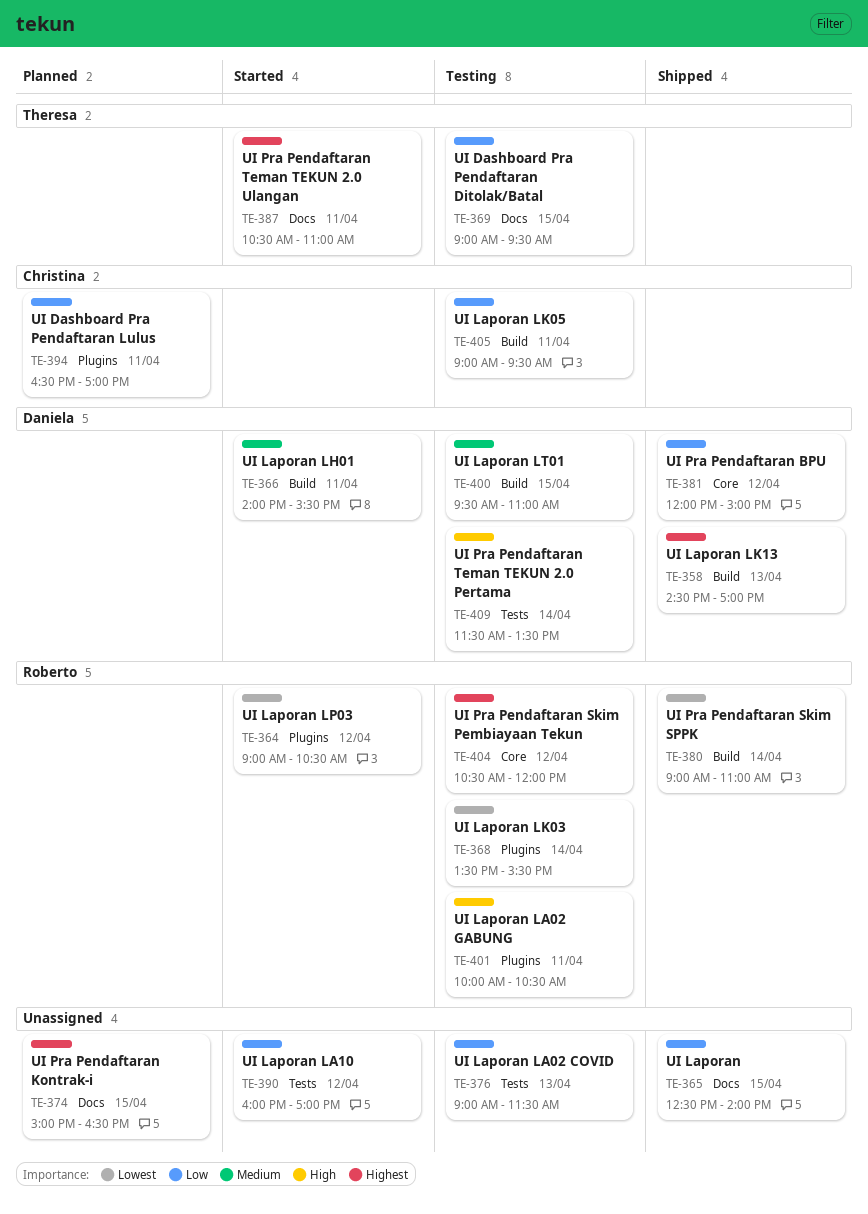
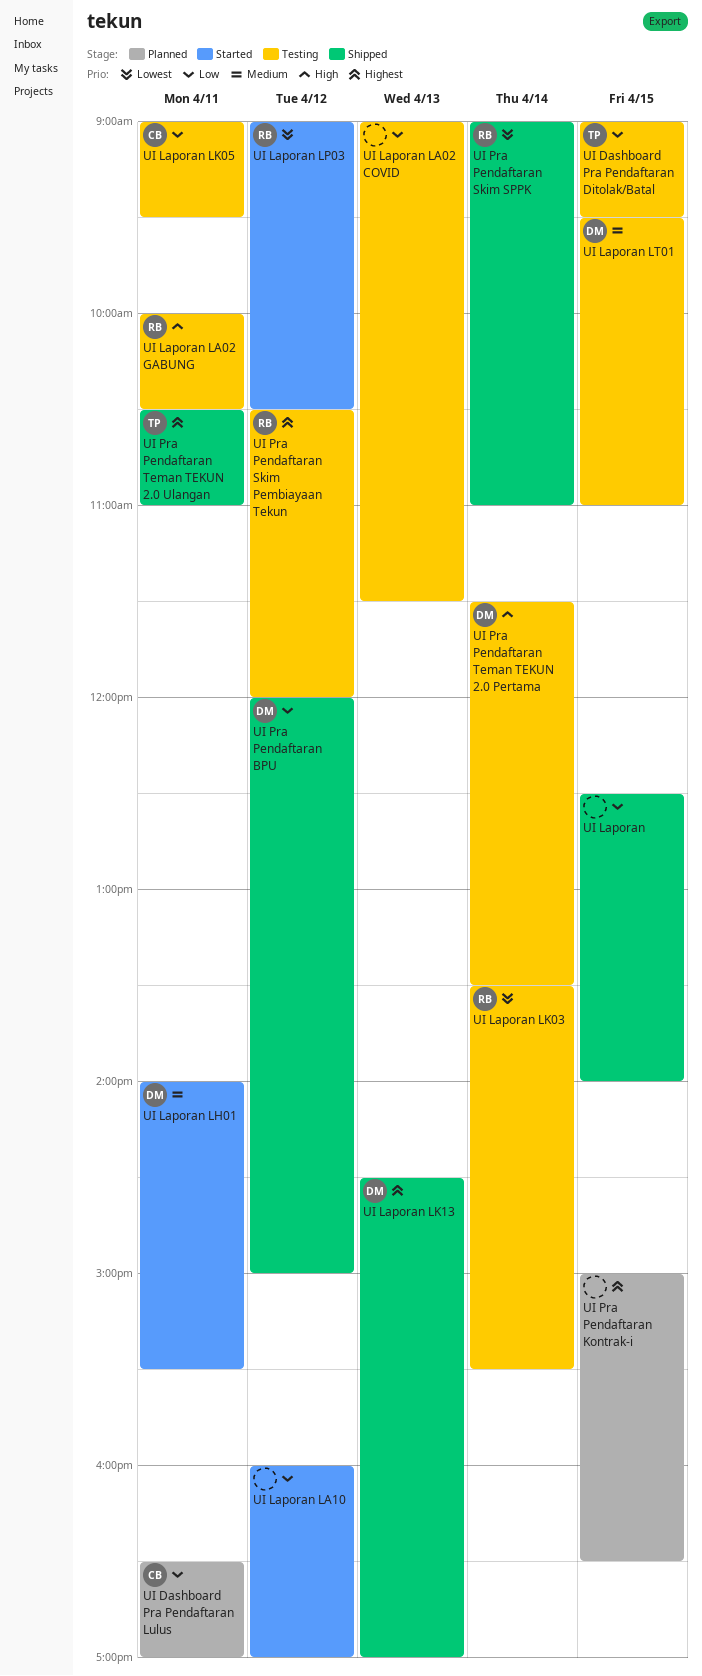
UI Pra Pendaftaran Teman TEKUN 2.0 Ulangan, status: Started -> Shipped

